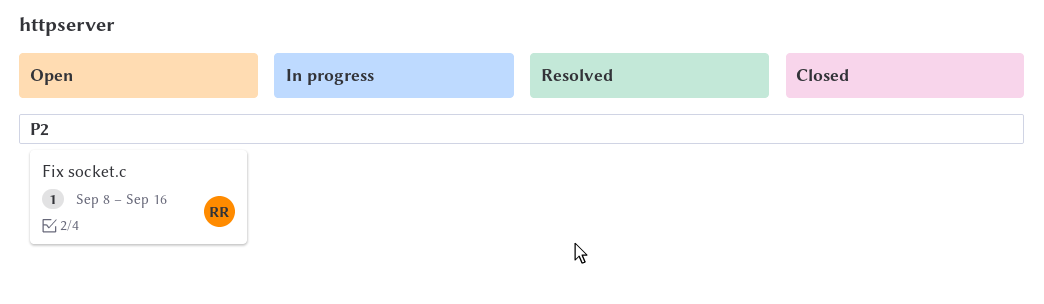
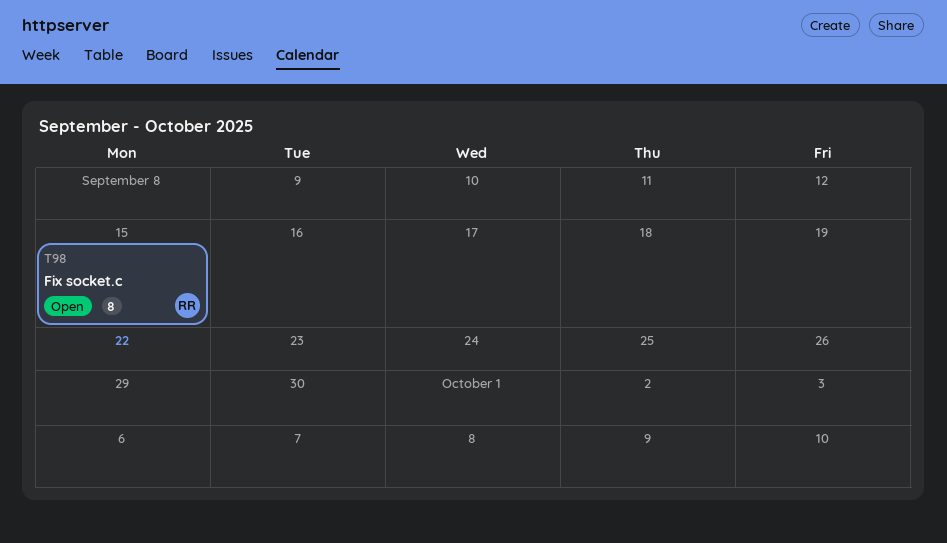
Fix socket.c, estimate: 1 -> 8
Fix socket.c, due: Sep 16 -> Sep 15

